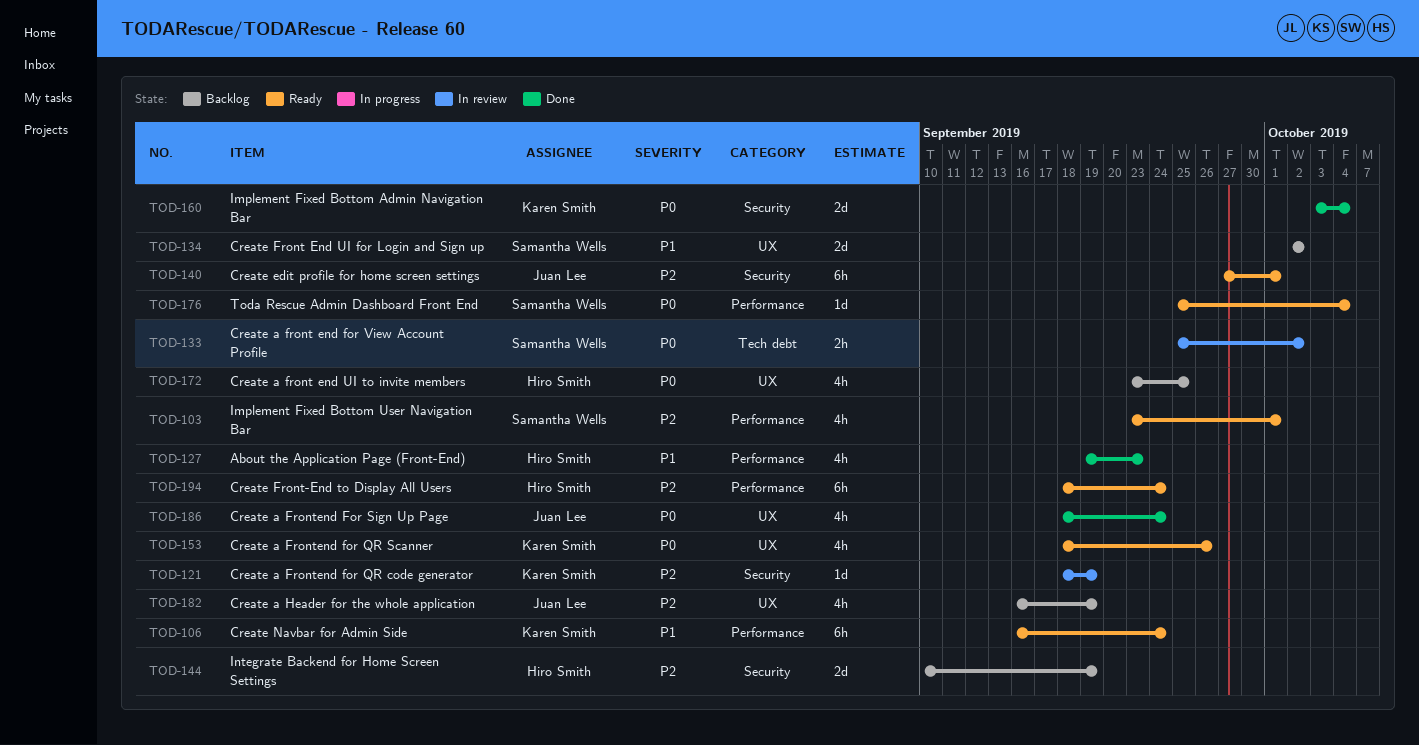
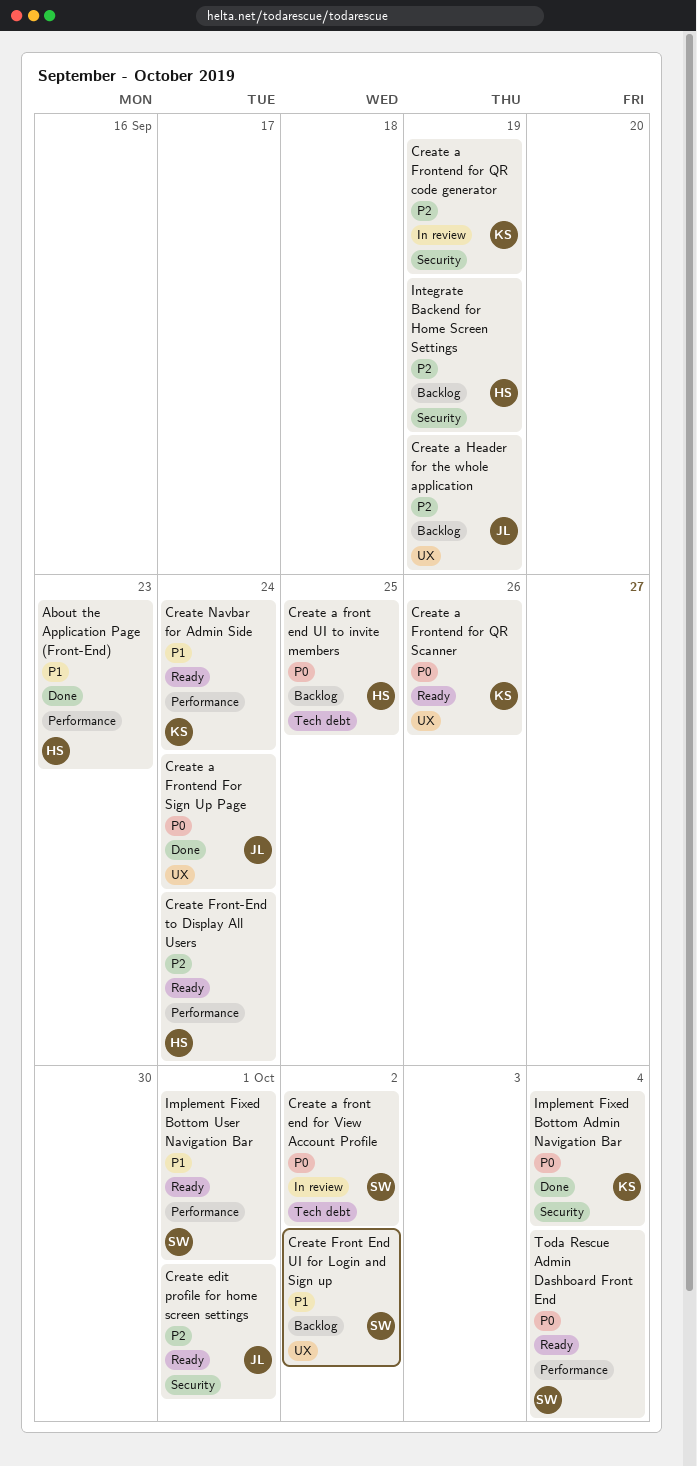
Create a front end UI to invite members, label: UX -> Tech debt
Implement Fixed Bottom User Navigation Bar, priority: P2 -> P1

